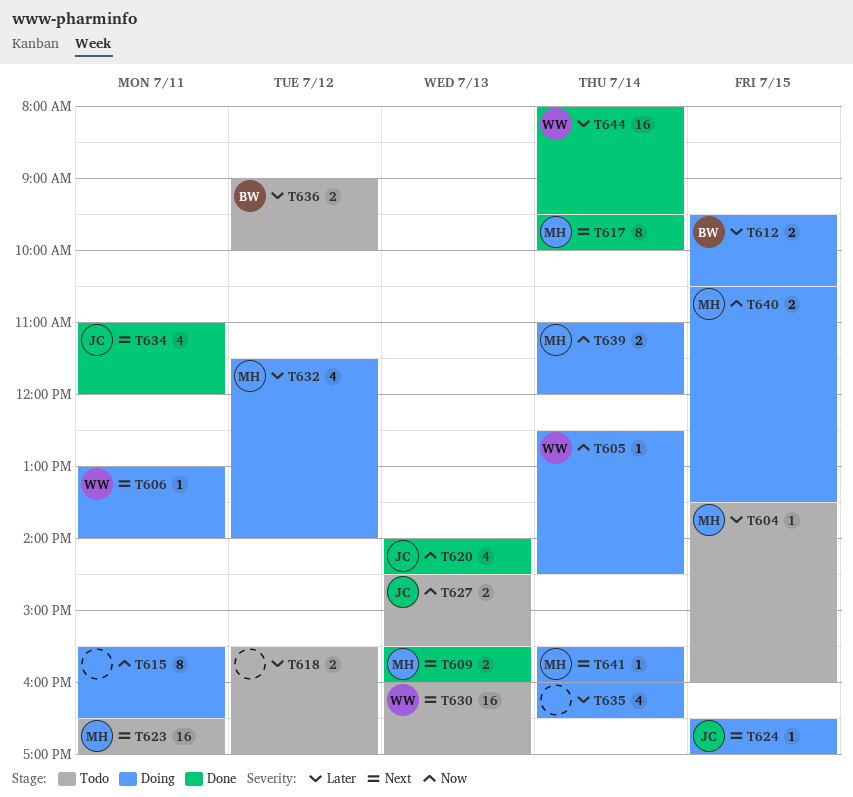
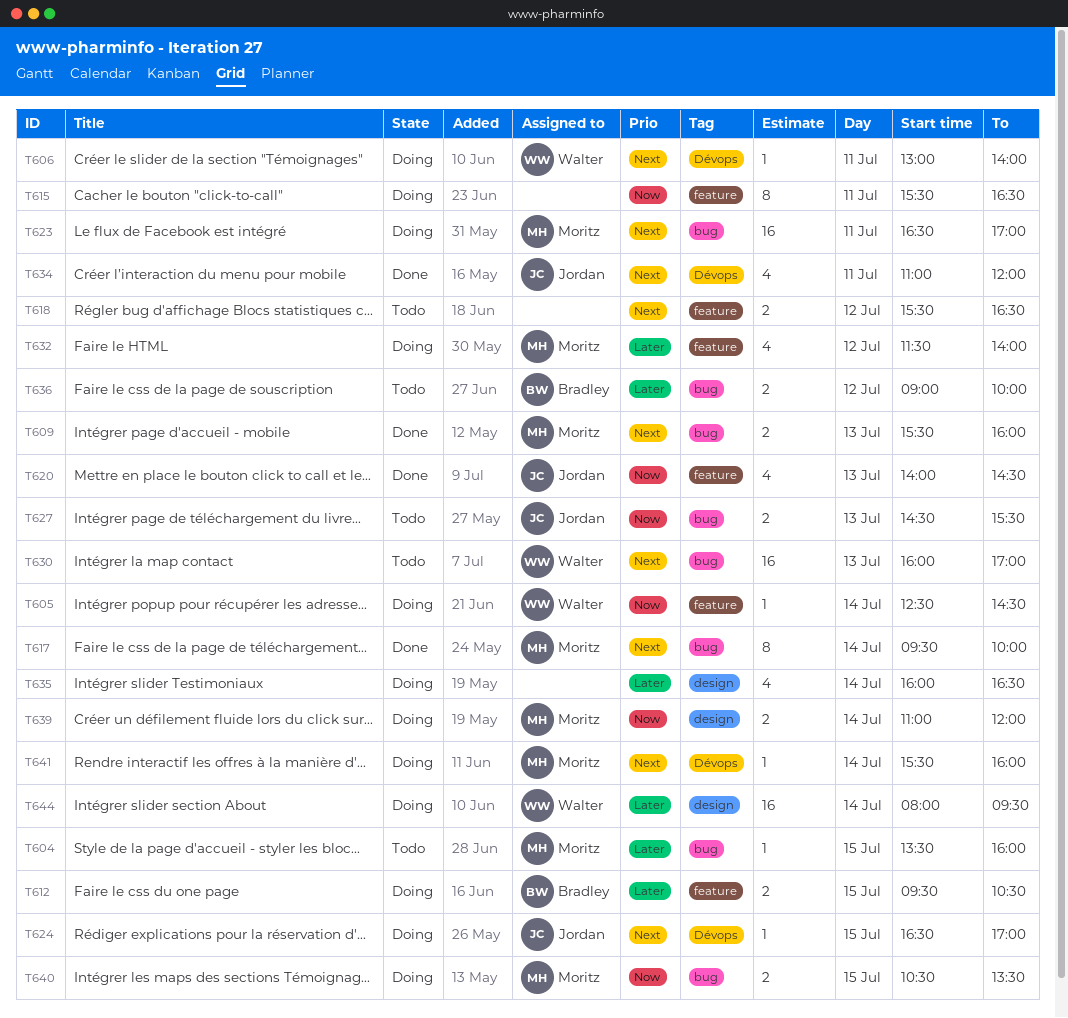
T618, priority: Later -> Next
T618, ends: 17:00 -> 16:30
T623, status: Todo -> Doing
T644, status: Done -> Doing

